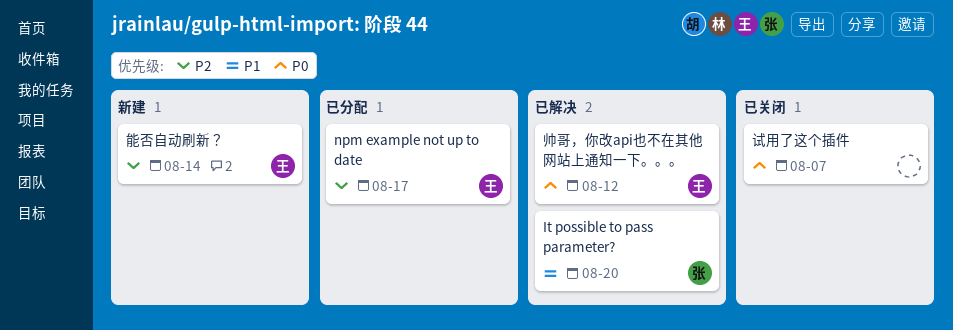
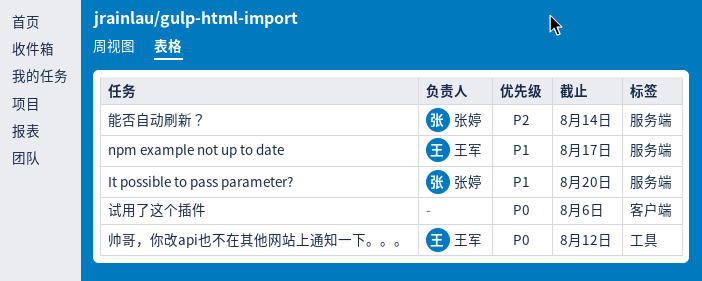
npm example not up to date, priority: P2 -> P1
能否自动刷新？, owner: 王军 -> 张婷
试用了这个插件, due: Aug 7 -> Aug 6

